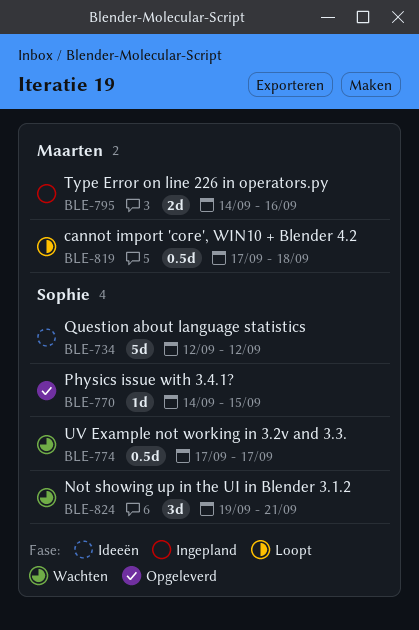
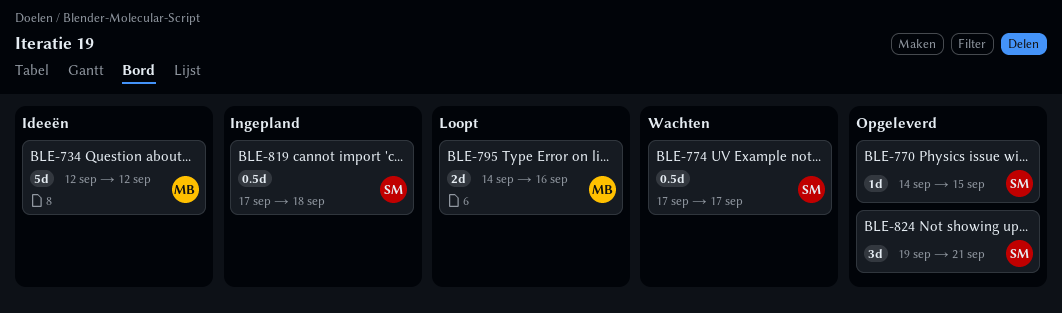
BLE-734, owner: Sophie -> Maarten
BLE-795, status: Ingepland -> Loopt
BLE-819, status: Loopt -> Ingepland
BLE-819, owner: Maarten -> Sophie
BLE-824, status: Wachten -> Opgeleverd

